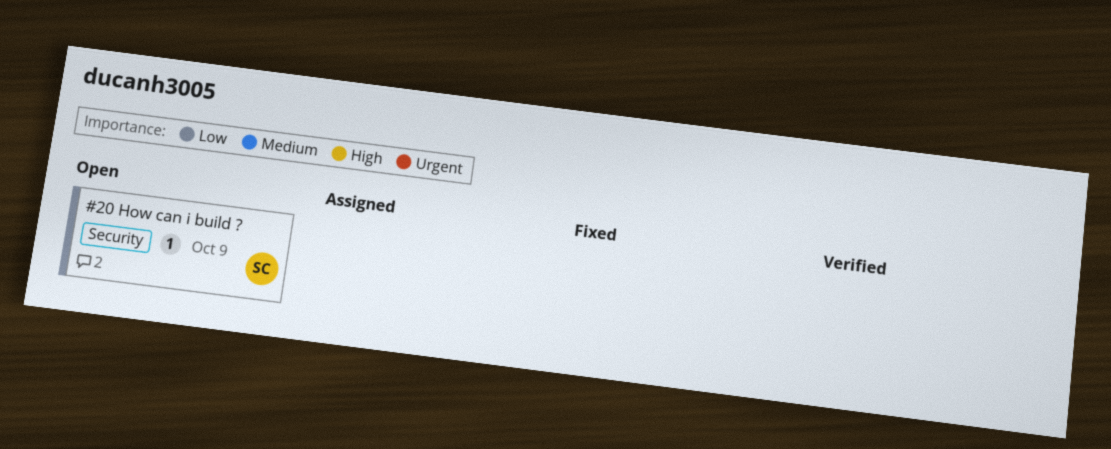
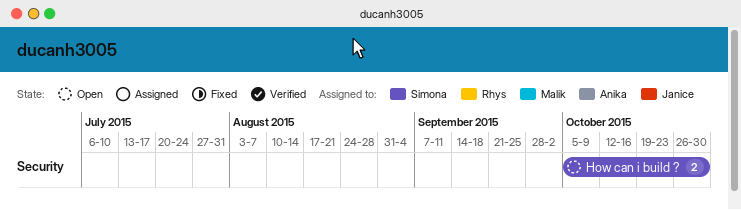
How can i build ?, estimate: 1 -> 2
How can i build ?, due: Oct 9 -> Oct 30

